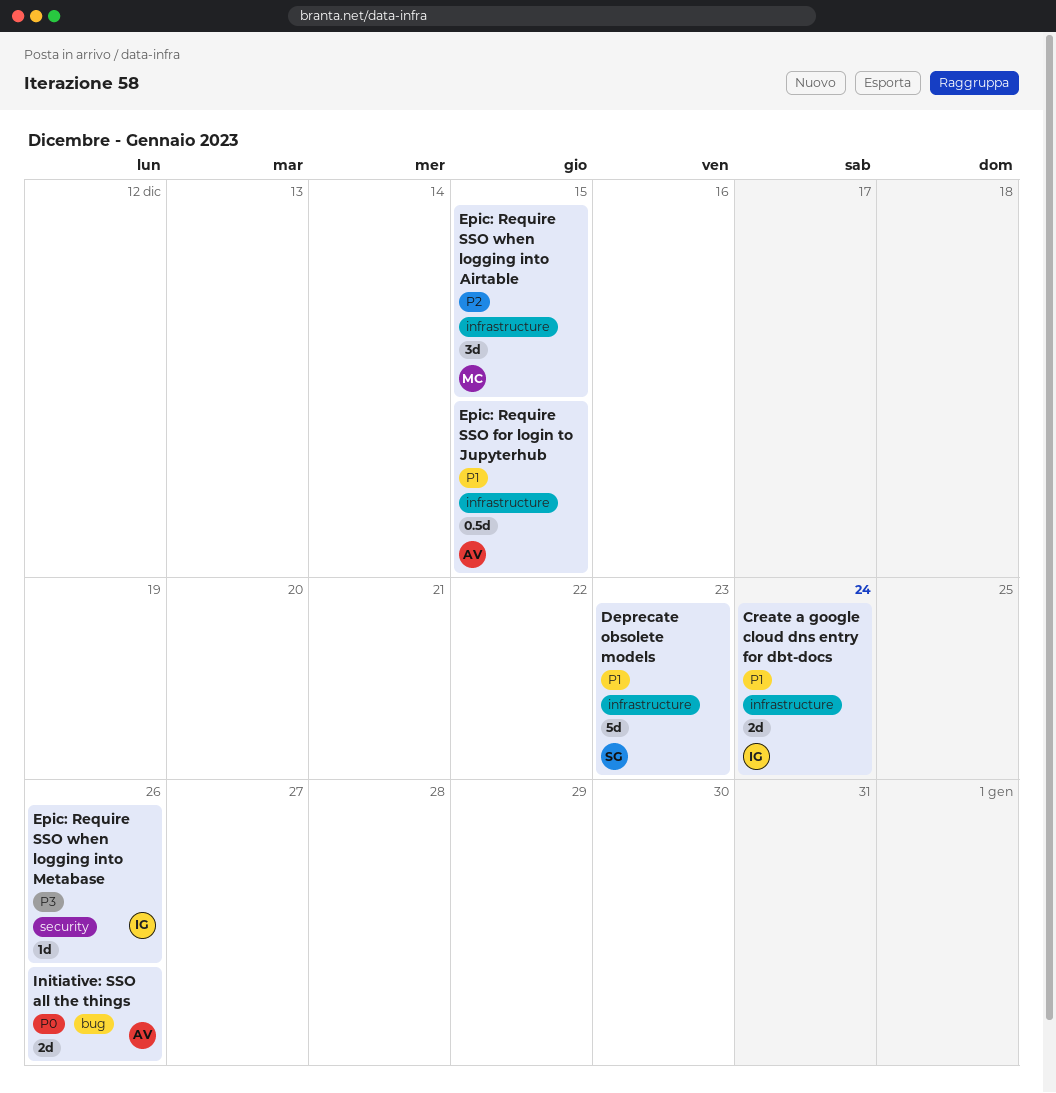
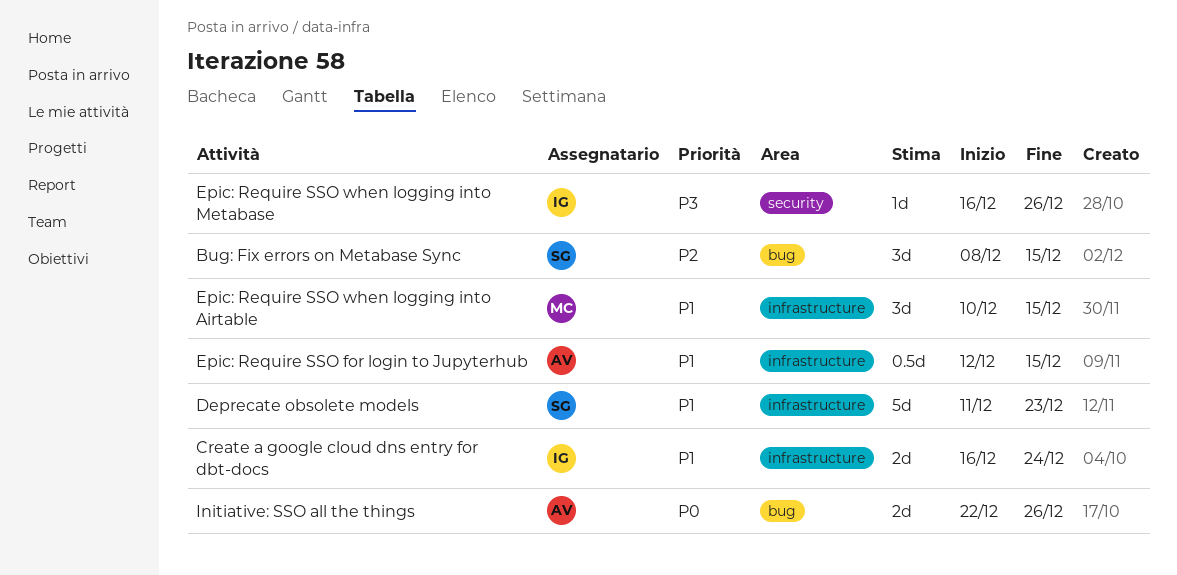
Bug: Fix errors on Metabase Sync: none -> present
Epic: Require SSO when logging into Airtable, priority: P2 -> P1

